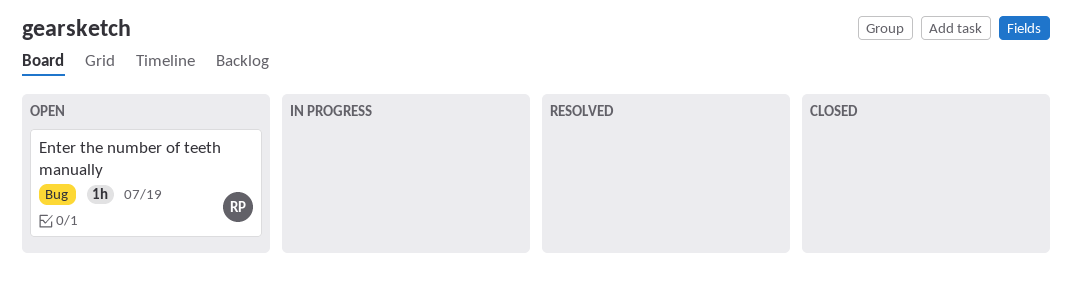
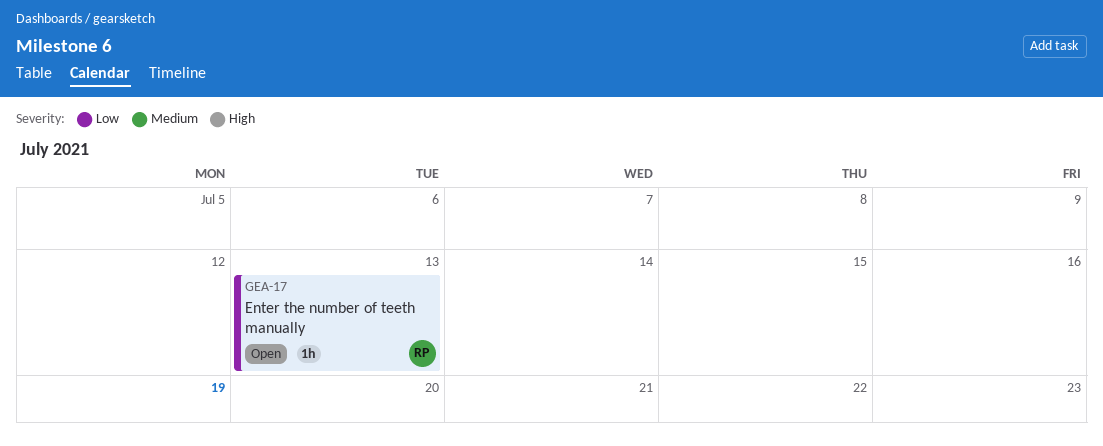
Enter the number of teeth manually, due: Jul 19 -> Jul 13

